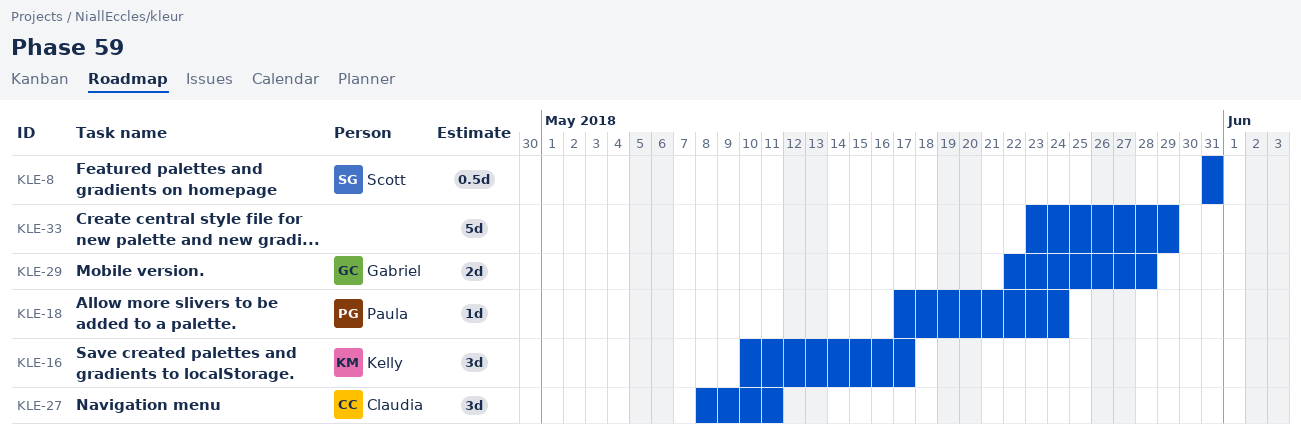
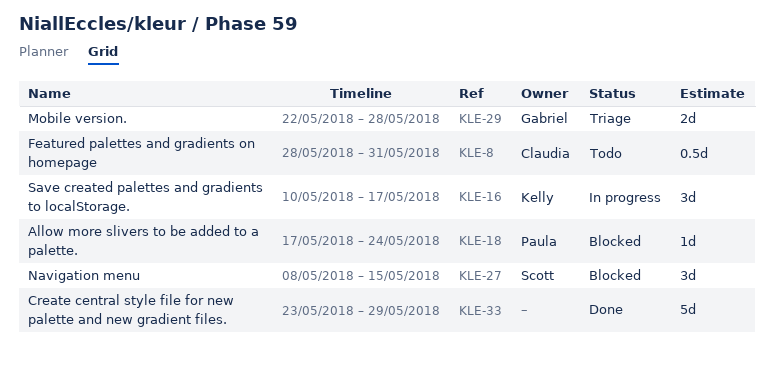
KLE-8, owner: Scott -> Claudia
KLE-8, start: May 31 -> May 28
KLE-27, owner: Claudia -> Scott
KLE-27, due: May 11 -> May 15

